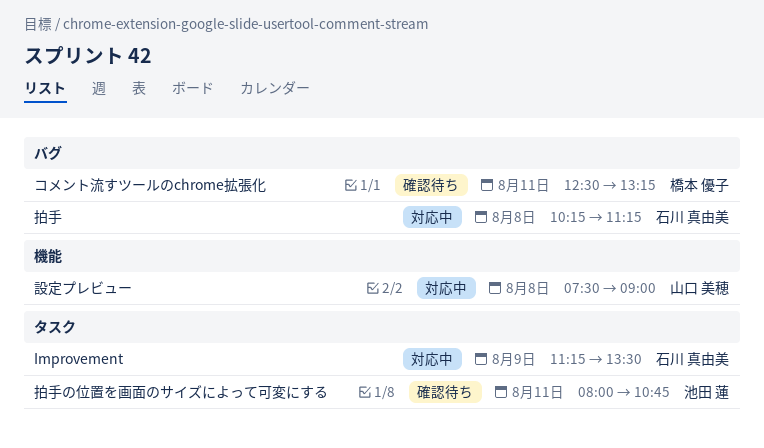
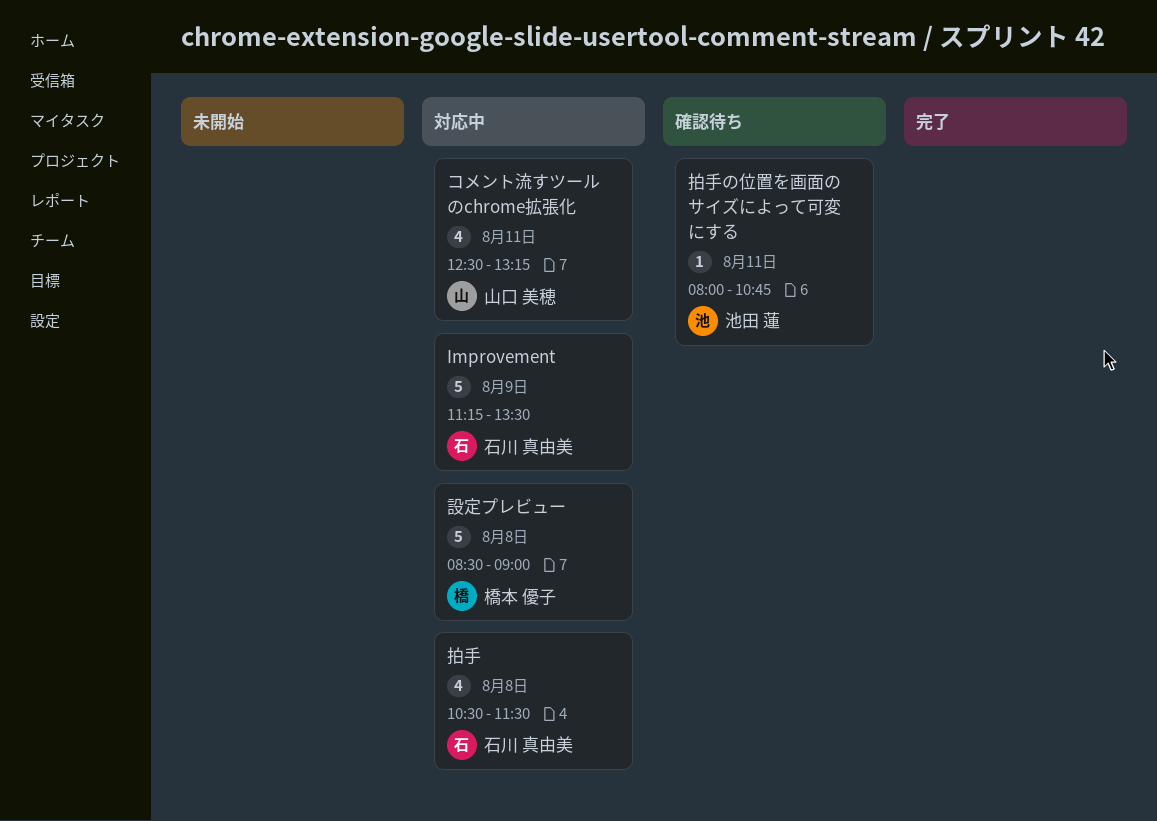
コメント流すツールのchrome拡張化, status: 確認待ち -> 対応中
コメント流すツールのchrome拡張化, owner: 橋本 優子 -> 山口 美穂
拍手, begins: 10:15 -> 10:30
拍手, ends: 11:15 -> 11:30
設定プレビュー, owner: 山口 美穂 -> 橋本 優子
設定プレビュー, begins: 07:30 -> 08:30

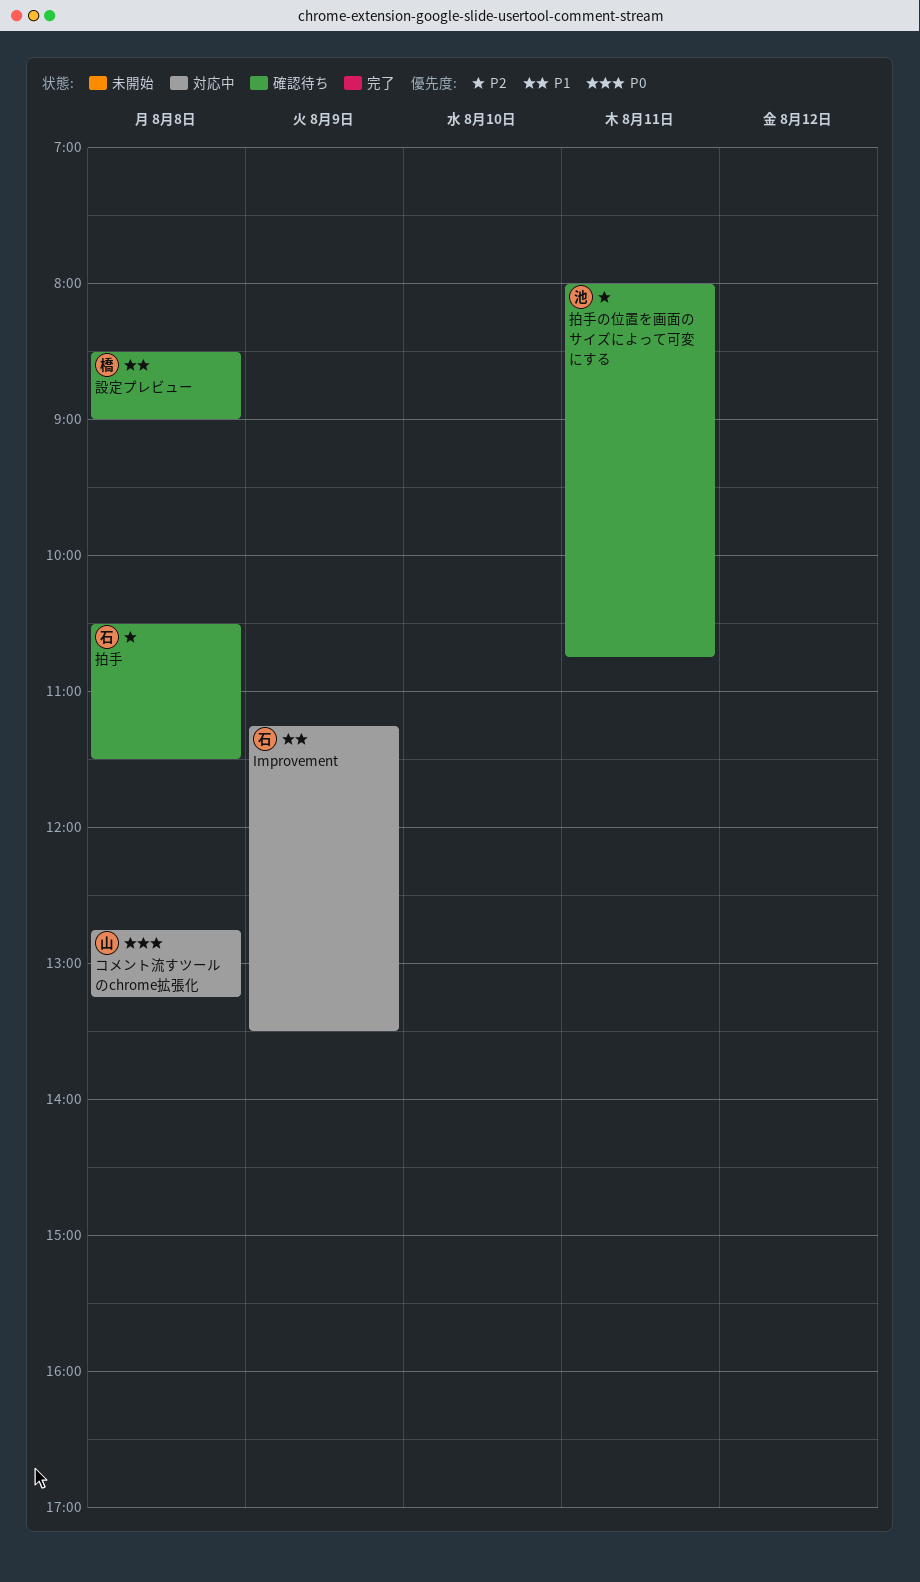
コメント流すツールのchrome拡張化, day: Aug 11 -> Aug 8
コメント流すツールのchrome拡張化, begins: 12:30 -> 12:45
拍手, status: 対応中 -> 確認待ち
設定プレビュー, status: 対応中 -> 確認待ち

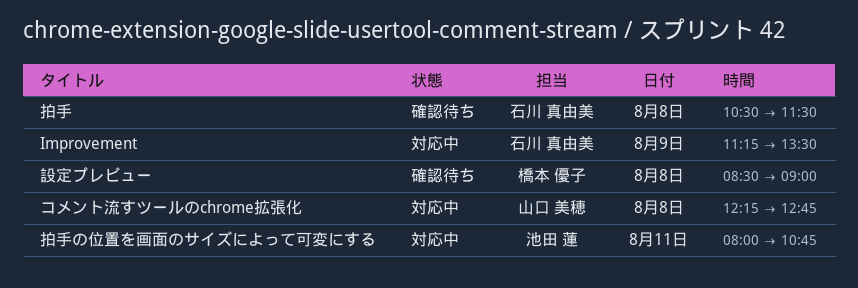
コメント流すツールのchrome拡張化, begins: 12:45 -> 12:15
コメント流すツールのchrome拡張化, ends: 13:15 -> 12:45
拍手の位置を画面のサイズによって可変にする, status: 確認待ち -> 対応中

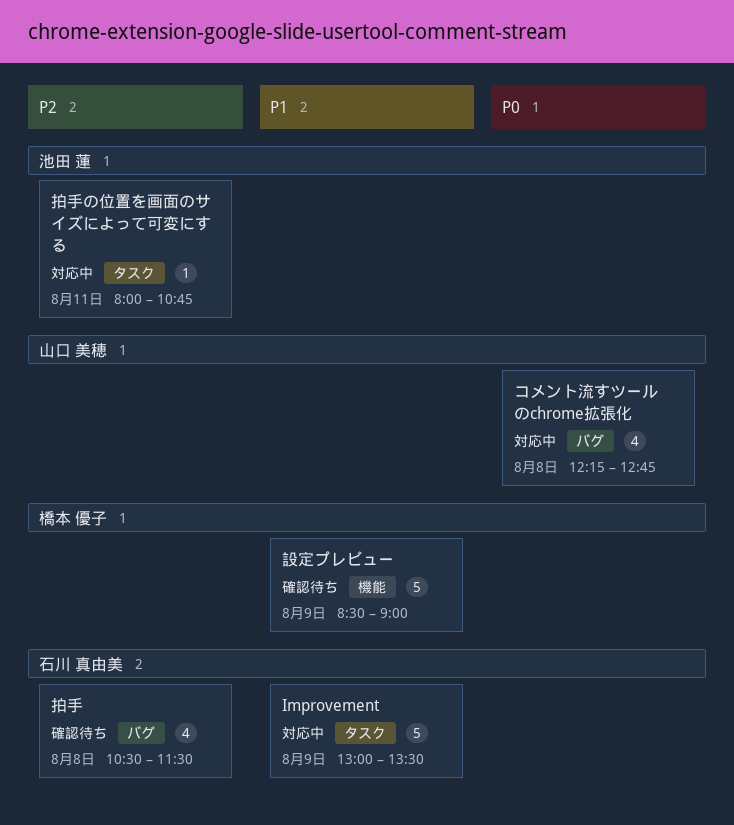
Improvement, begins: 11:15 -> 13:00
設定プレビュー, day: Aug 8 -> Aug 9

